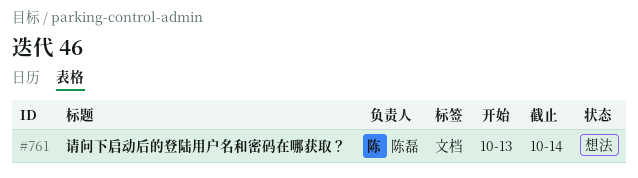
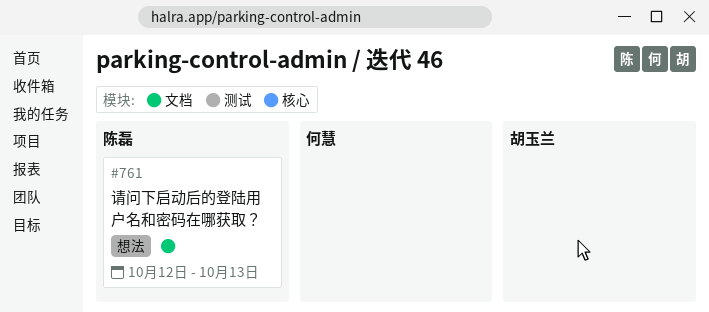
#761, start: Oct 13 -> Oct 12
#761, due: Oct 14 -> Oct 13

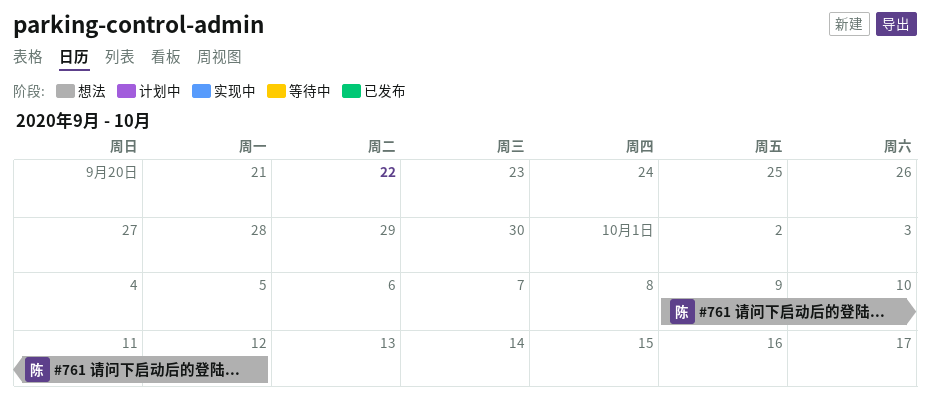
#761, start: Oct 12 -> Oct 9
#761, due: Oct 13 -> Oct 12

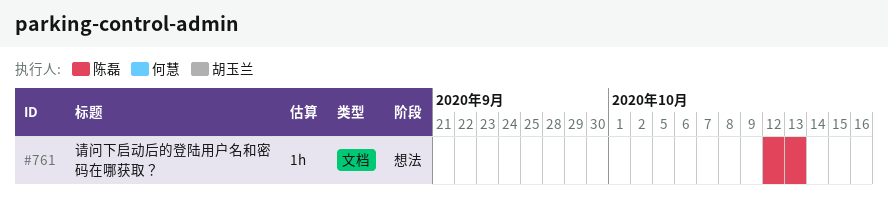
#761, start: Oct 9 -> Oct 12
#761, due: Oct 12 -> Oct 13

